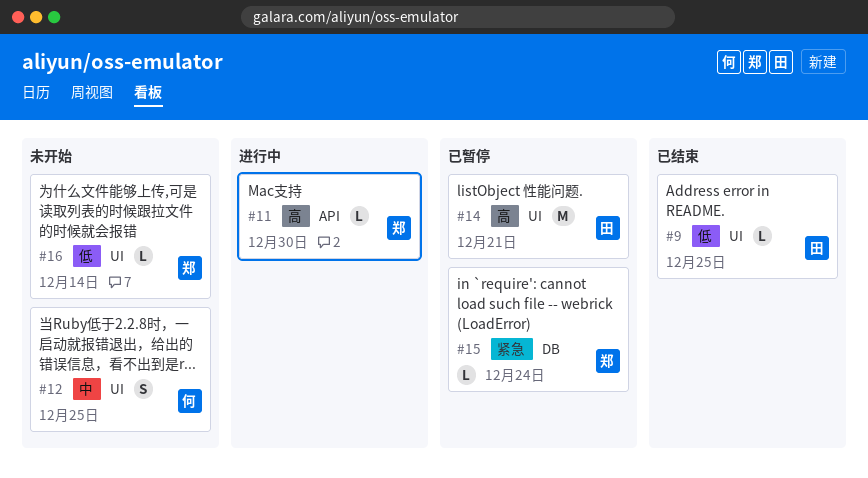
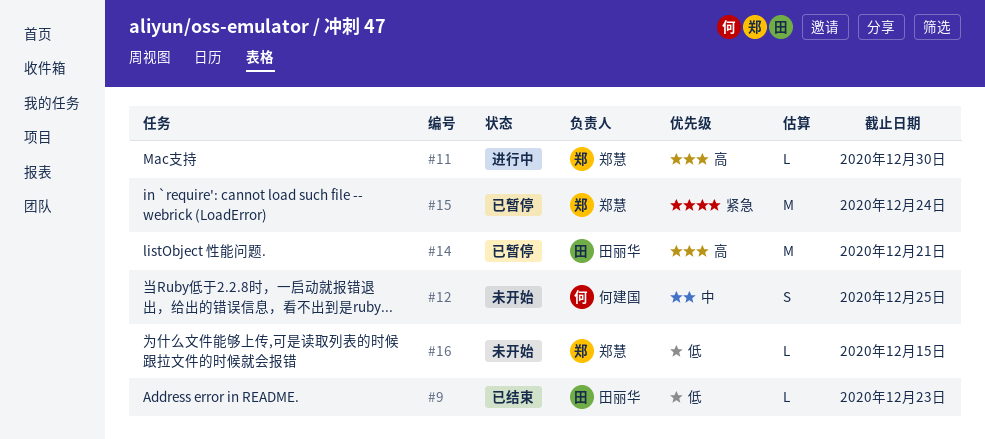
#9, due: Dec 25 -> Dec 23
#15, estimate: L -> M
#16, due: Dec 14 -> Dec 15

